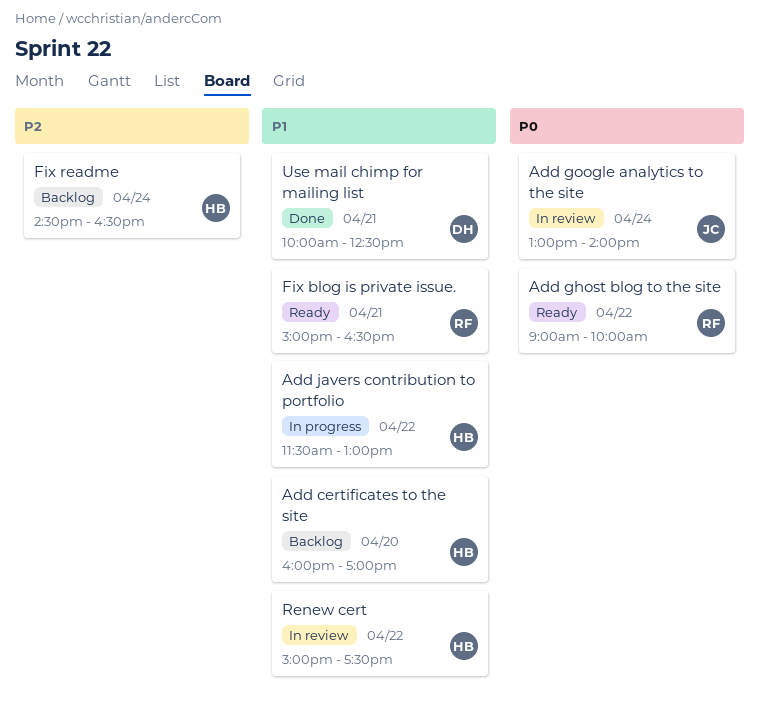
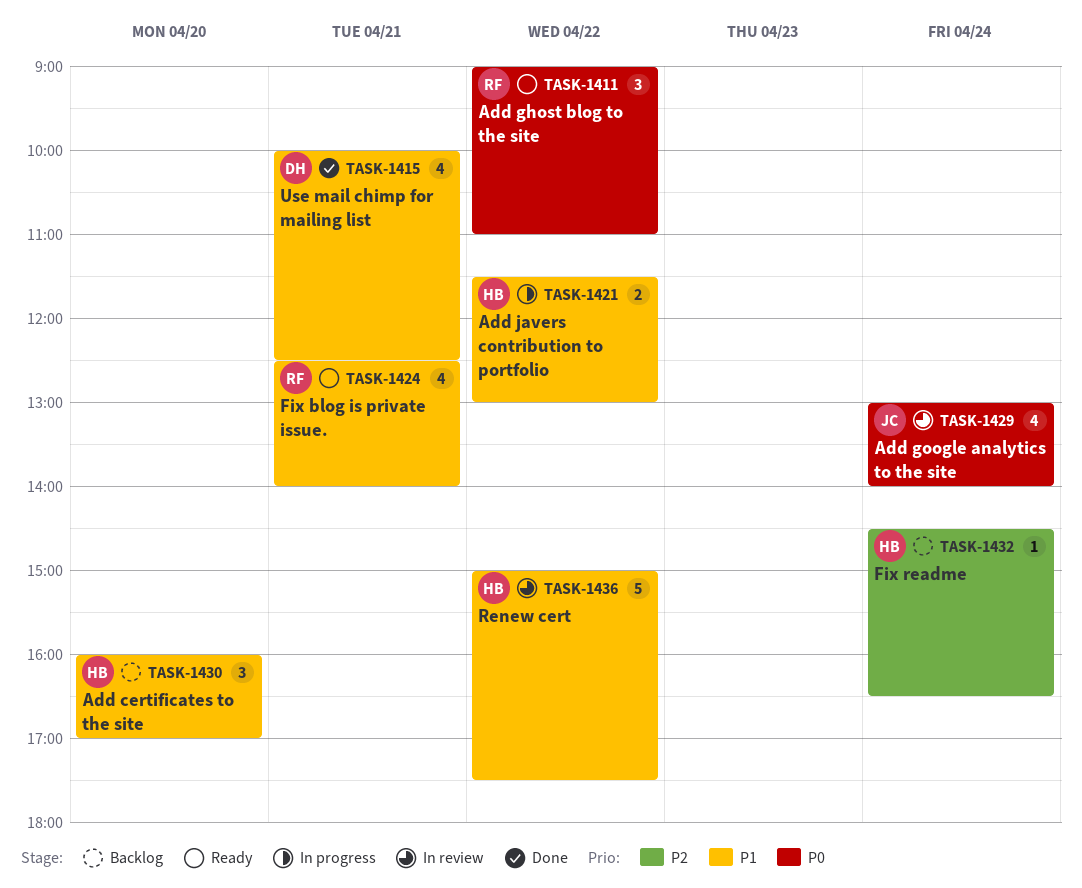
Add ghost blog to the site, ends: 10:00 -> 11:00
Fix blog is private issue., begins: 15:00 -> 12:30
Fix blog is private issue., ends: 16:30 -> 14:00

